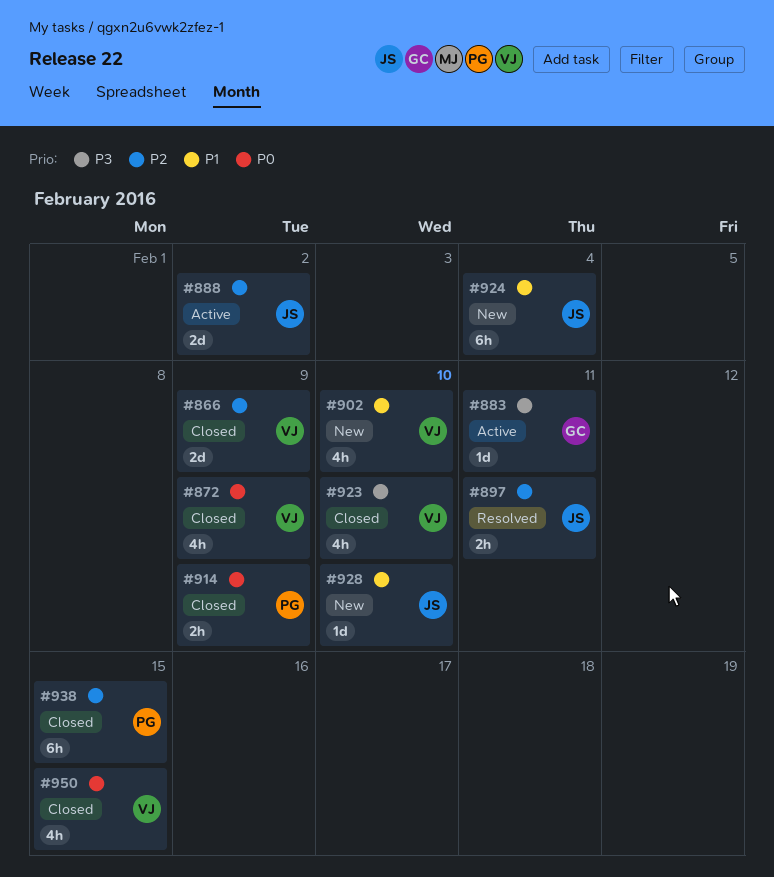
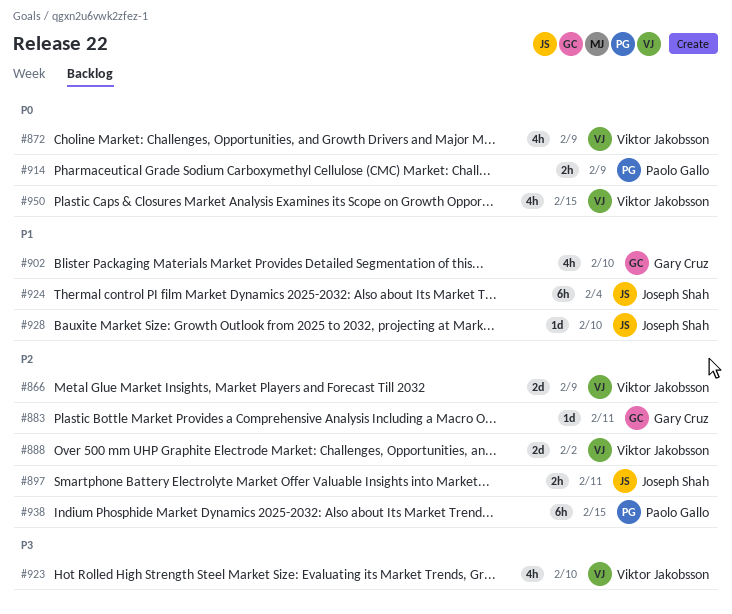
#883, priority: P3 -> P2
#888, owner: Joseph Shah -> Viktor Jakobsson
#902, owner: Viktor Jakobsson -> Gary Cruz

